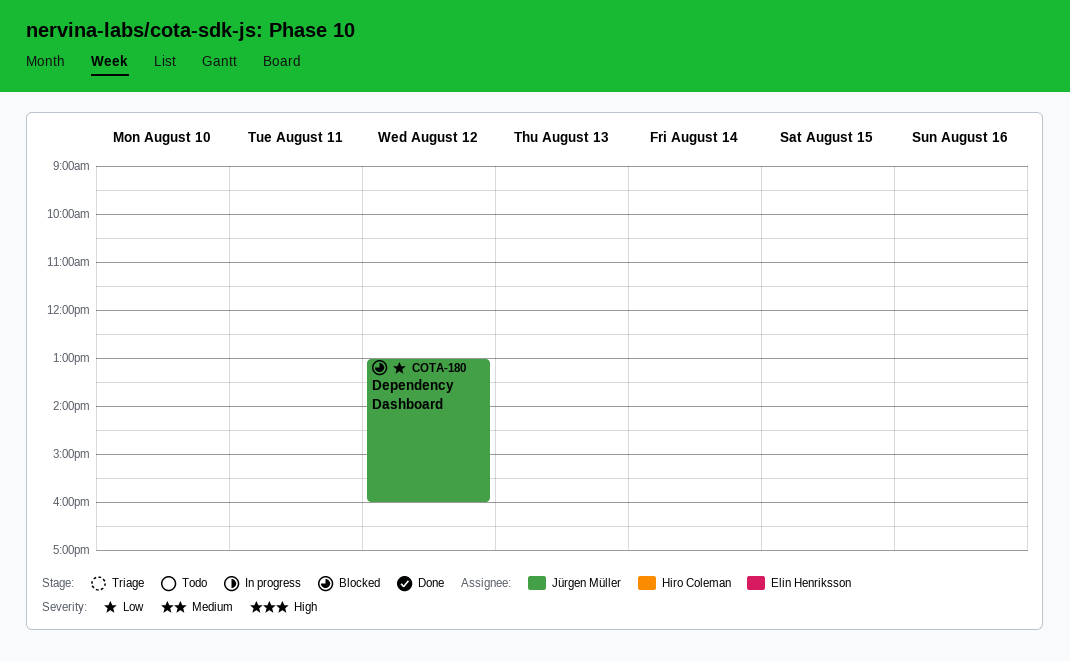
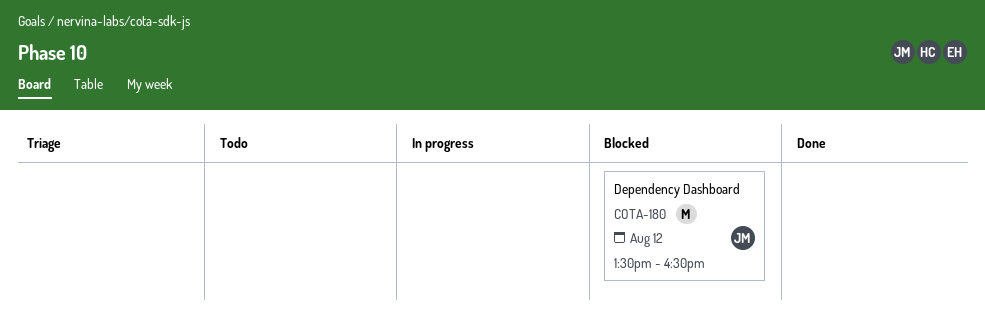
COTA-180, begins: 13:00 -> 13:30
COTA-180, ends: 16:00 -> 16:30

